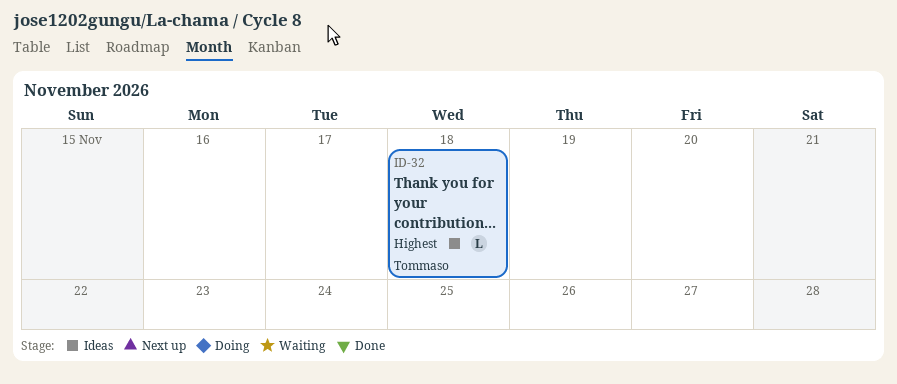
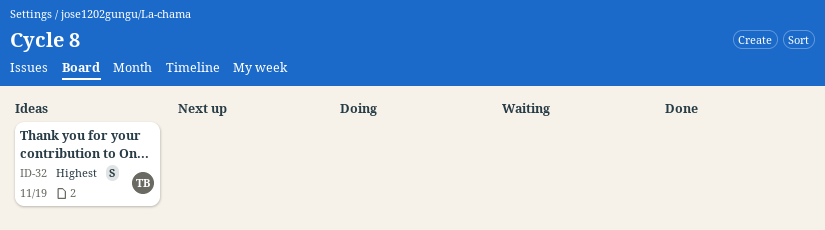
ID-32, estimate: L -> S
ID-32, due: Nov 18 -> Nov 19

